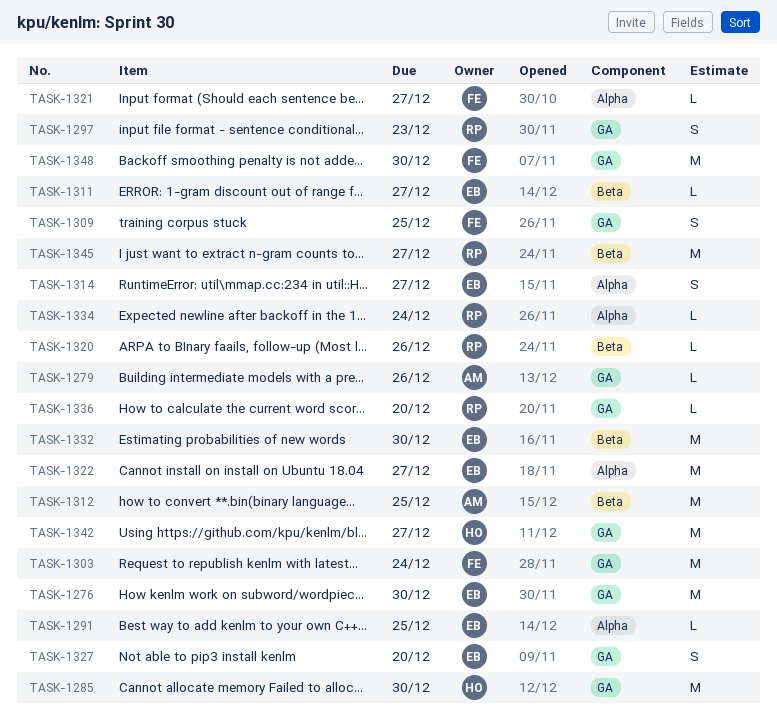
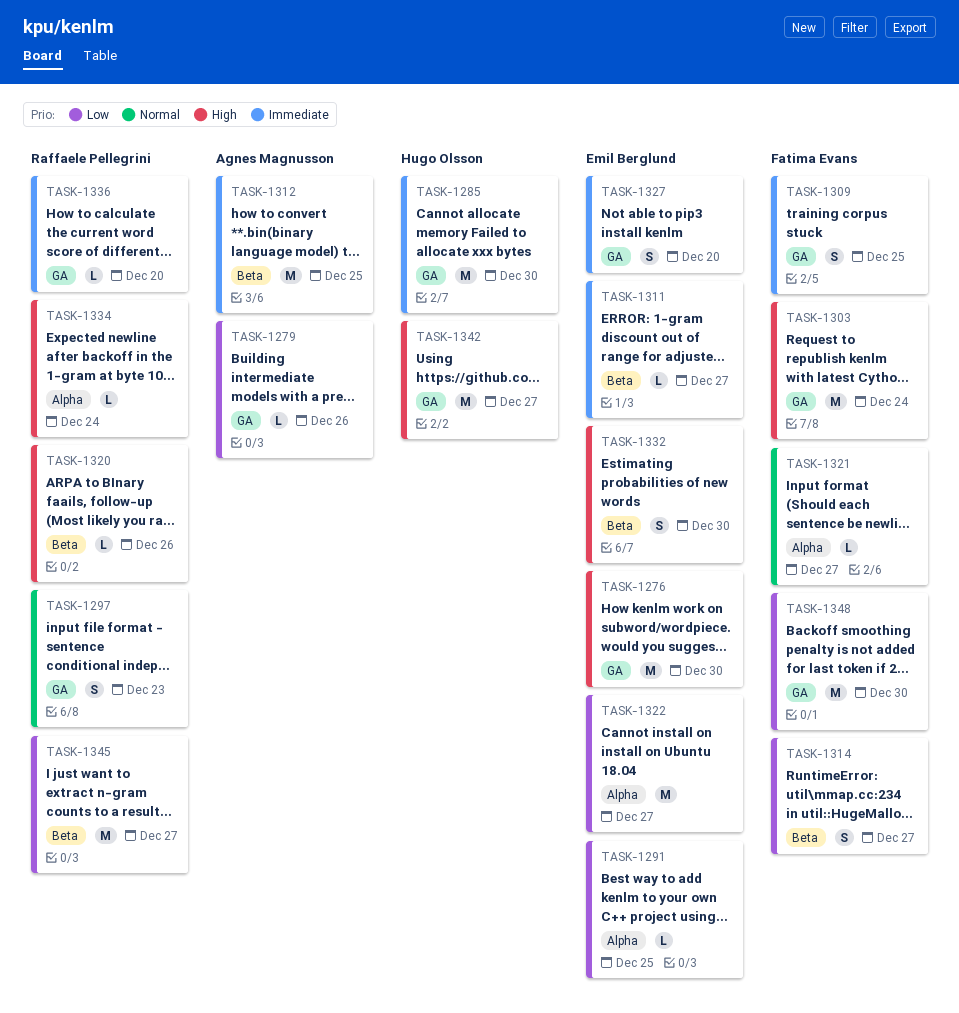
TASK-1314, owner: Emil Berglund -> Fatima Evans
TASK-1314, label: Alpha -> Beta
TASK-1332, estimate: M -> S

